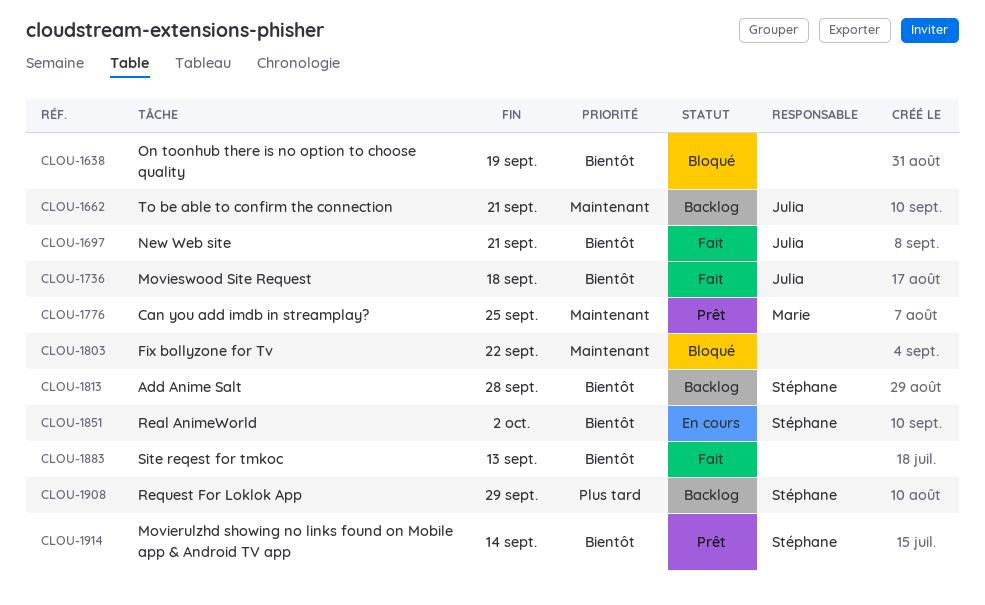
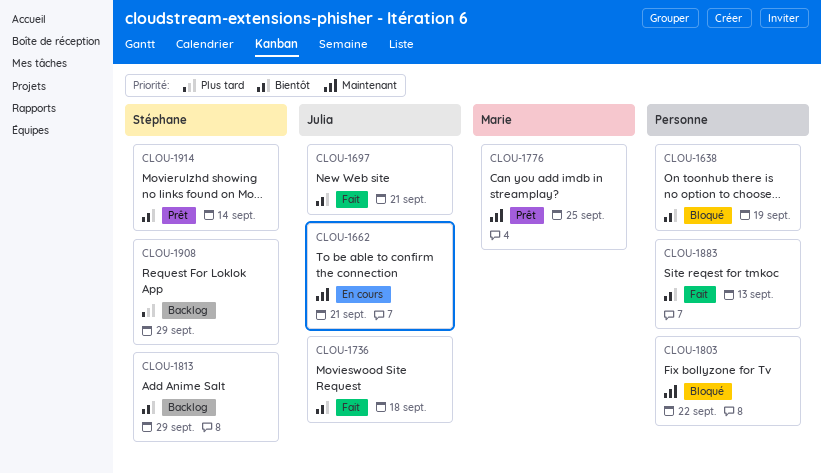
CLOU-1662, status: Backlog -> En cours
CLOU-1813, due: Sep 28 -> Sep 29
CLOU-1851: present -> none

